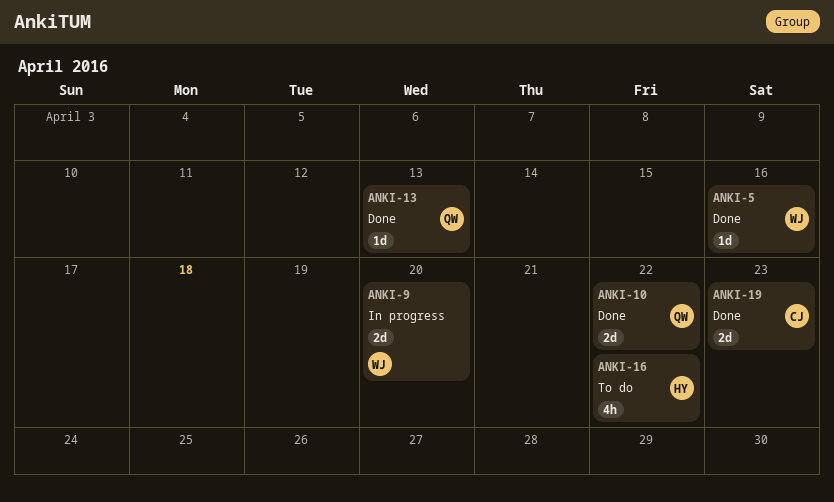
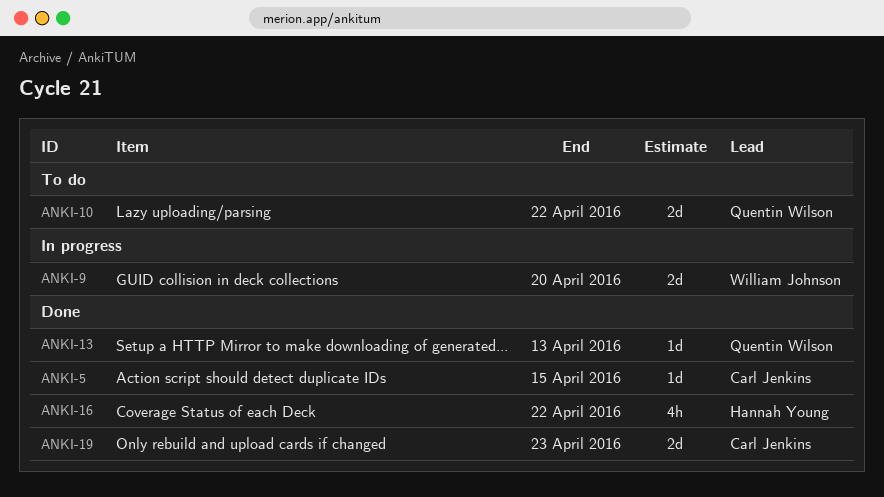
ANKI-5, owner: William Johnson -> Carl Jenkins
ANKI-5, due: Apr 16 -> Apr 15
ANKI-10, status: Done -> To do
ANKI-16, status: To do -> Done

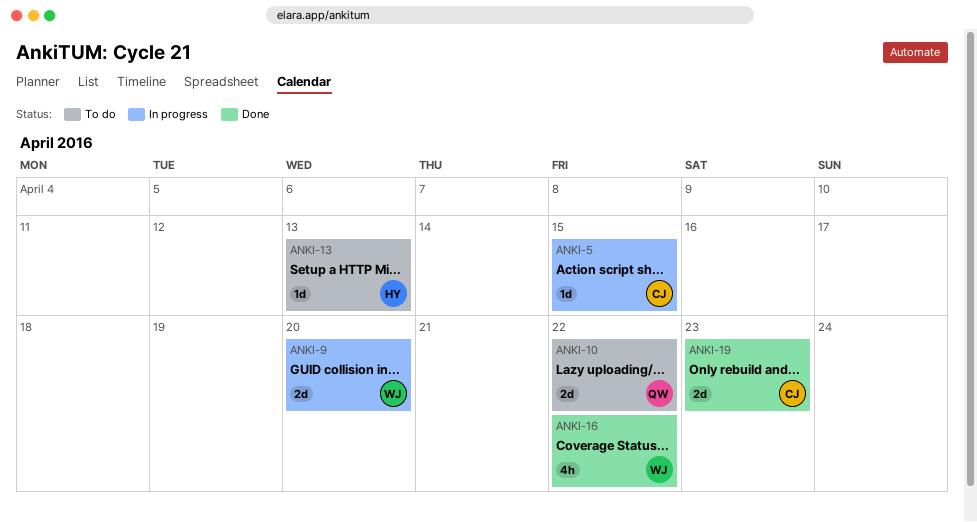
ANKI-5, status: Done -> In progress
ANKI-13, status: Done -> To do
ANKI-13, owner: Quentin Wilson -> Hannah Young
ANKI-16, owner: Hannah Young -> William Johnson

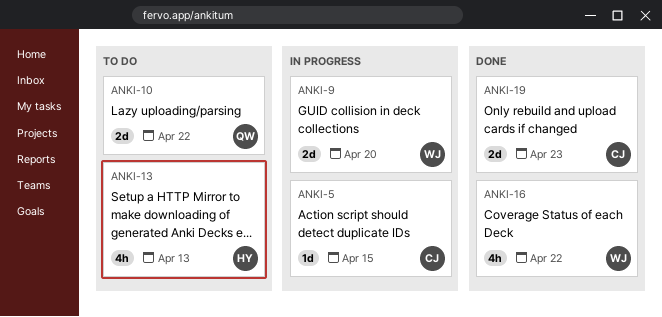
ANKI-13, estimate: 1d -> 4h

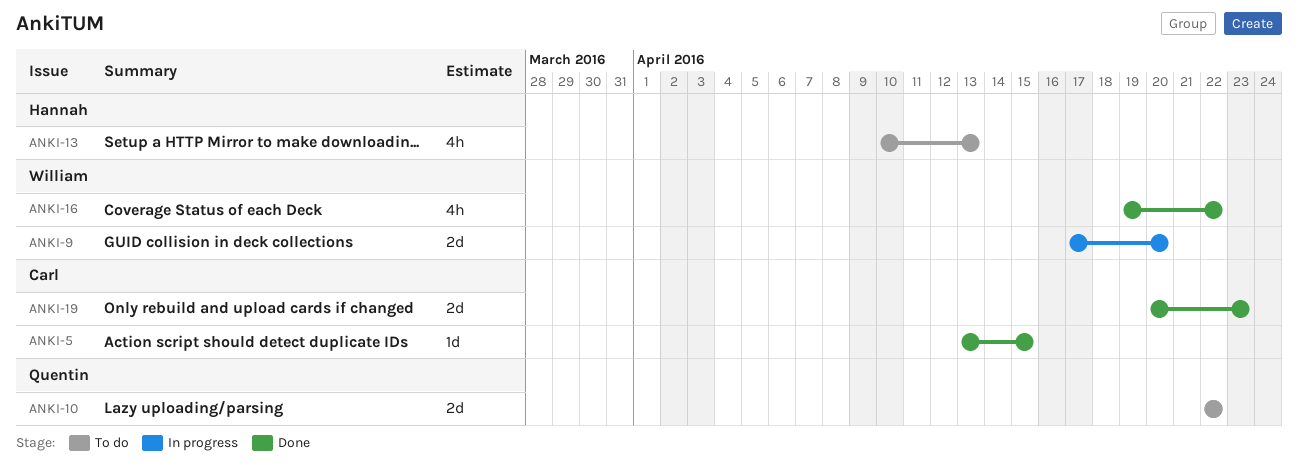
ANKI-5, status: In progress -> Done

